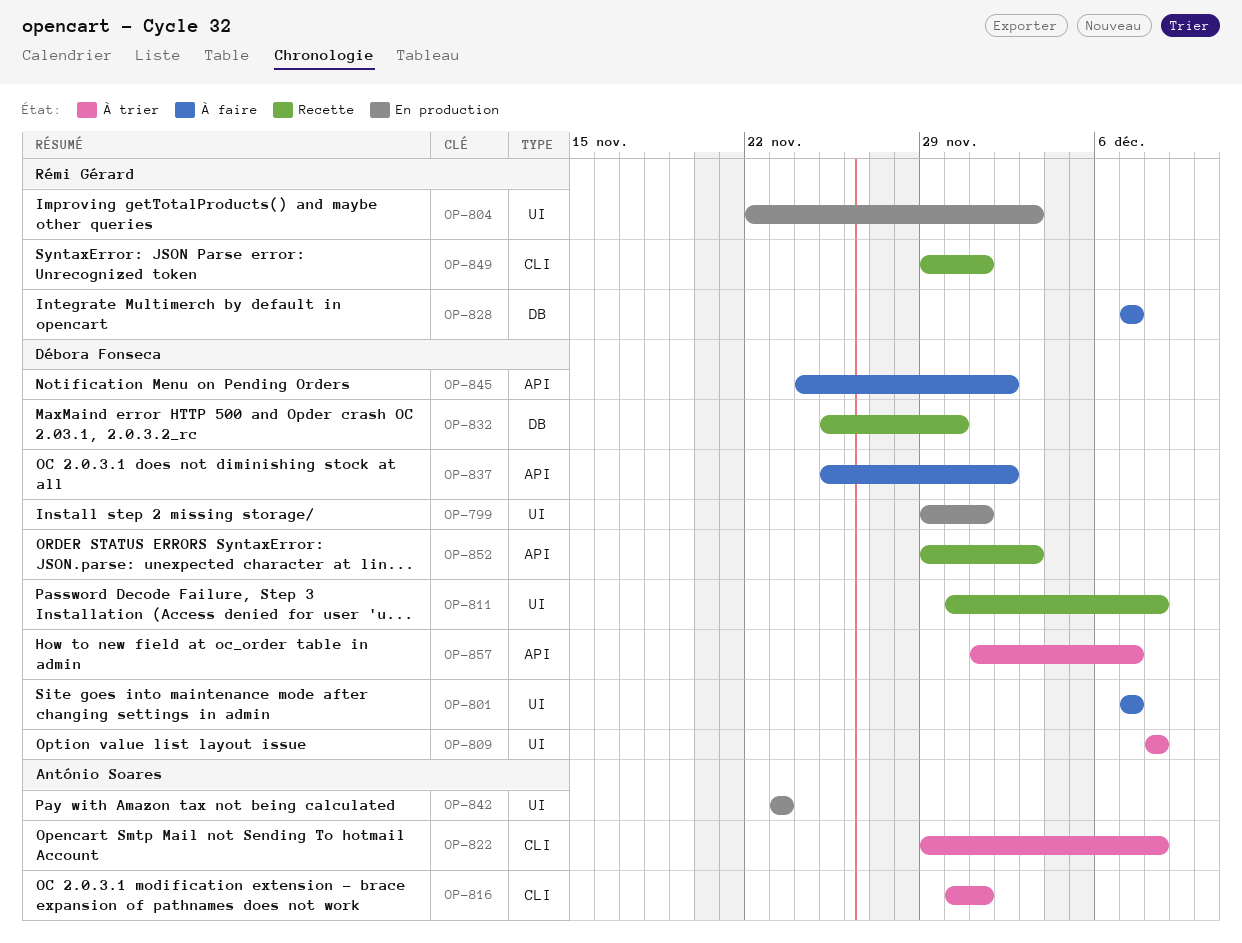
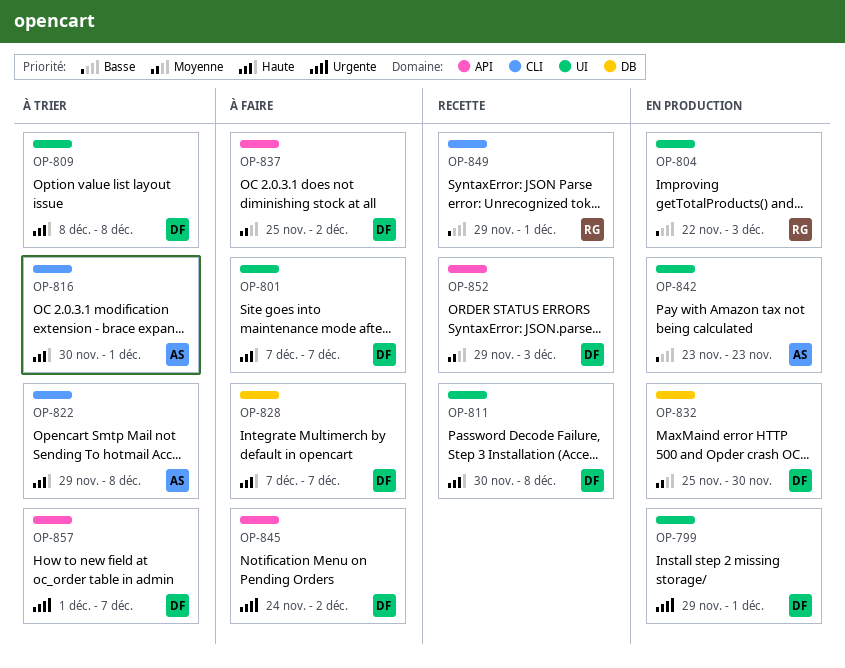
OP-828, owner: Rémi Gérard -> Débora Fonseca
OP-832, status: Recette -> En production

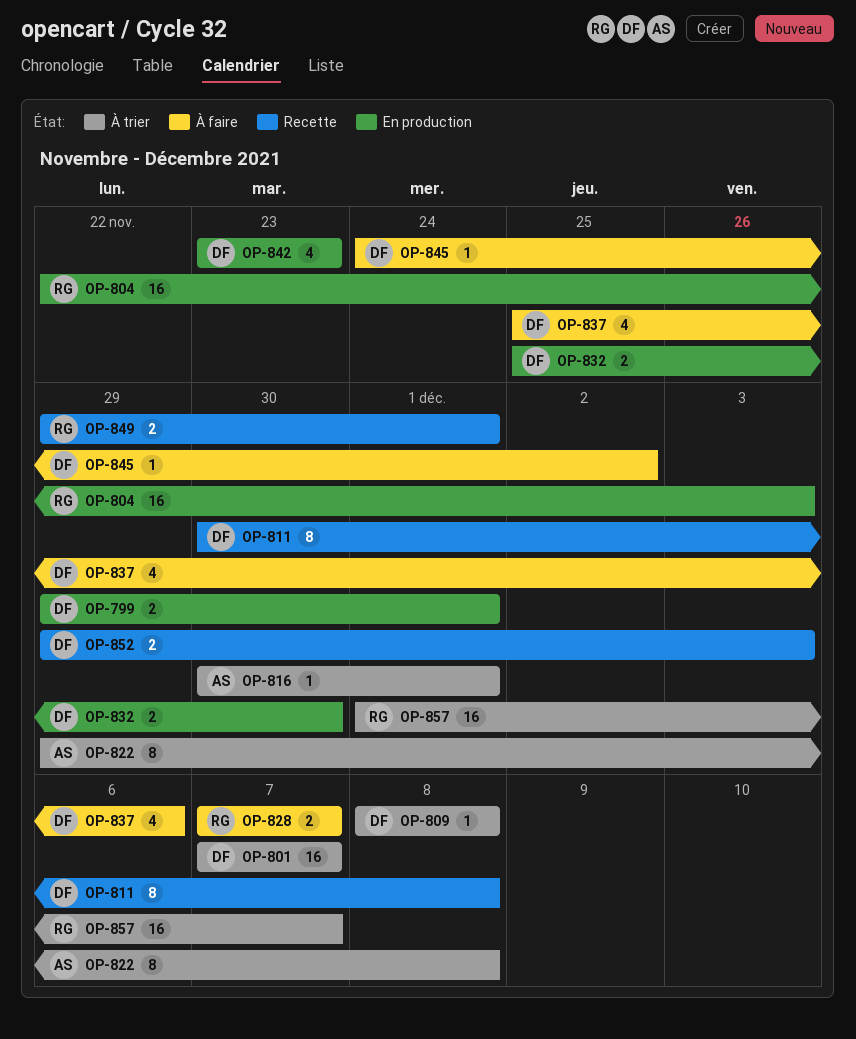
OP-801, status: À faire -> À trier
OP-828, owner: DF -> RG
OP-837, due: Dec 2 -> Dec 6
OP-842, owner: AS -> DF
OP-857, owner: DF -> RG

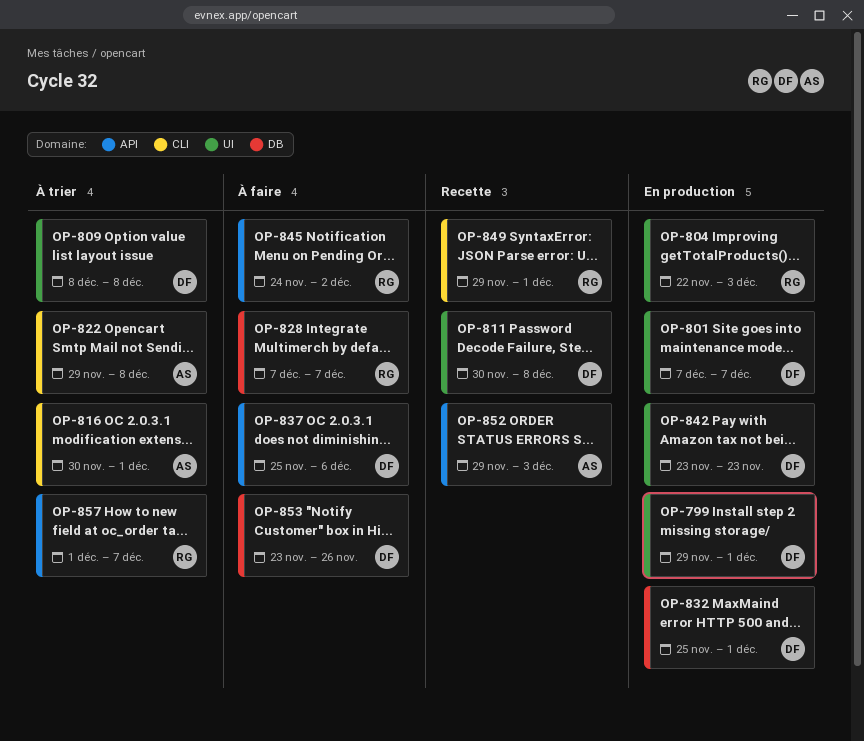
OP-801, status: À trier -> En production
OP-832, due: Nov 30 -> Dec 1
OP-845, owner: DF -> RG
OP-852, owner: DF -> AS
OP-853: none -> present

